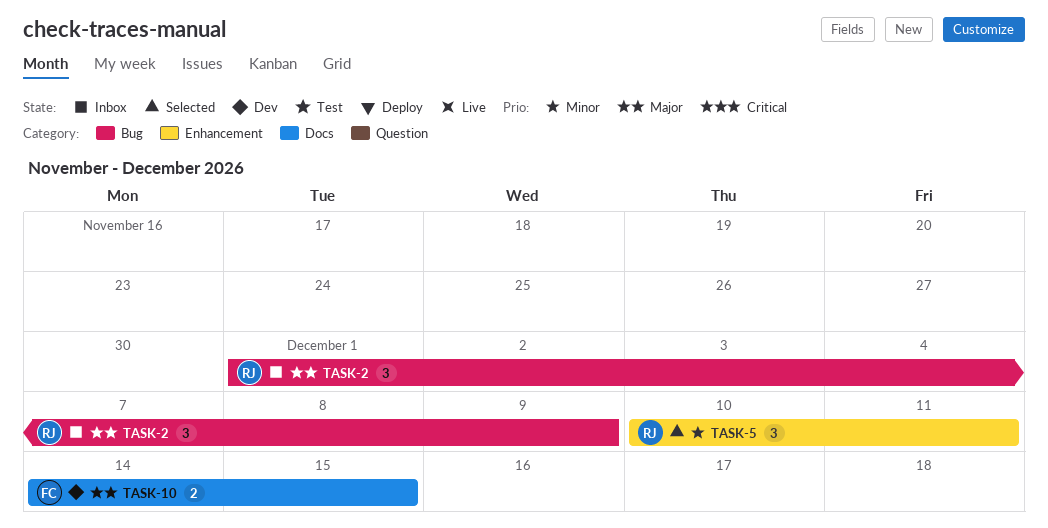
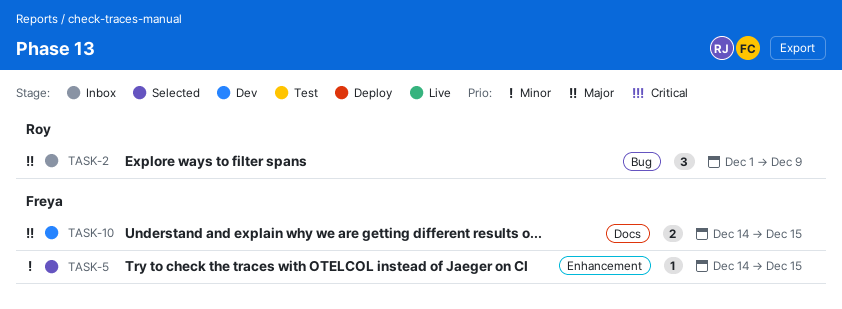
TASK-5, owner: Roy -> Freya
TASK-5, estimate: 3 -> 1
TASK-5, start: Dec 10 -> Dec 14
TASK-5, due: Dec 11 -> Dec 15

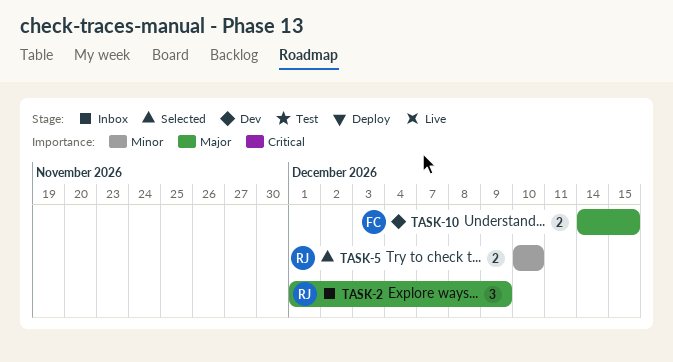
TASK-5, owner: Freya -> Roy
TASK-5, estimate: 1 -> 2
TASK-5, start: Dec 14 -> Dec 10
TASK-5, due: Dec 15 -> Dec 10

